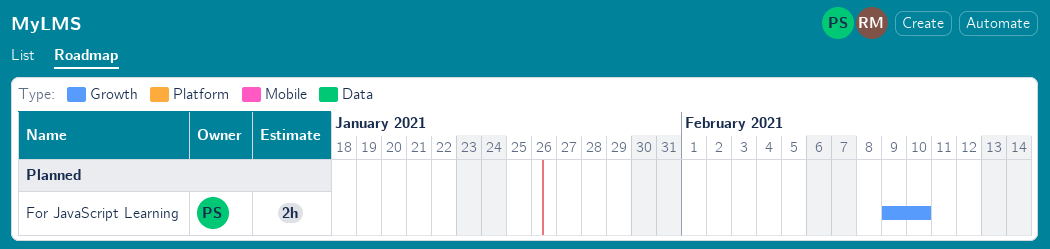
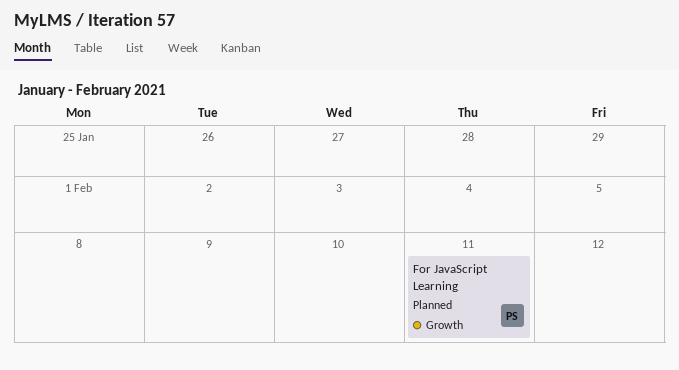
For JavaScript Learning, due: Feb 10 -> Feb 11

